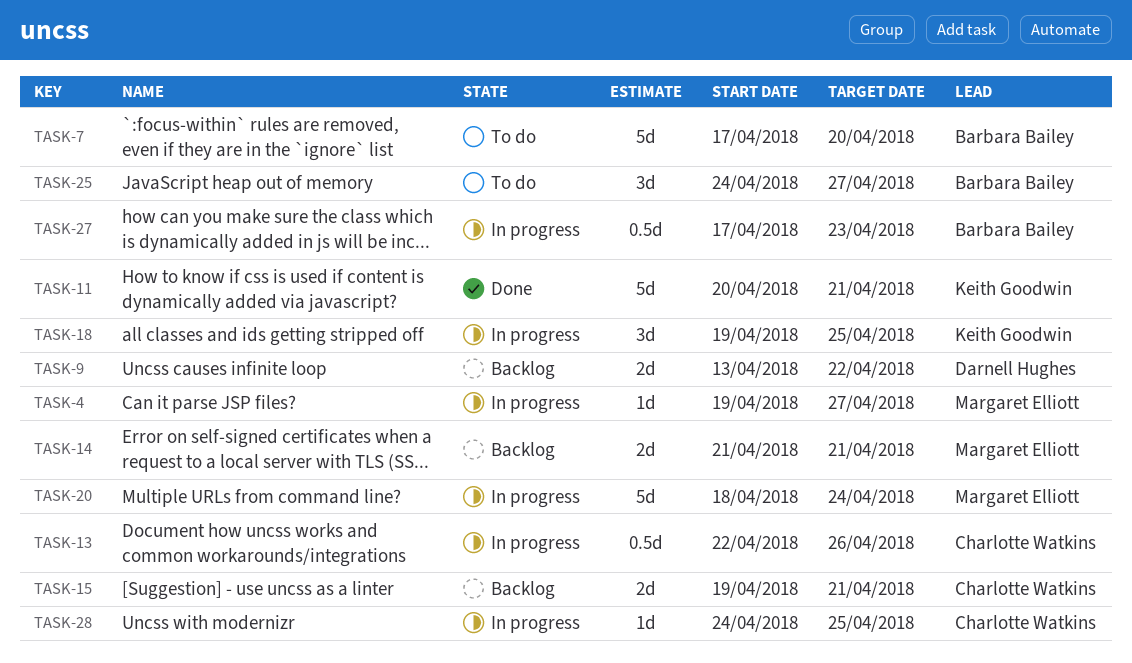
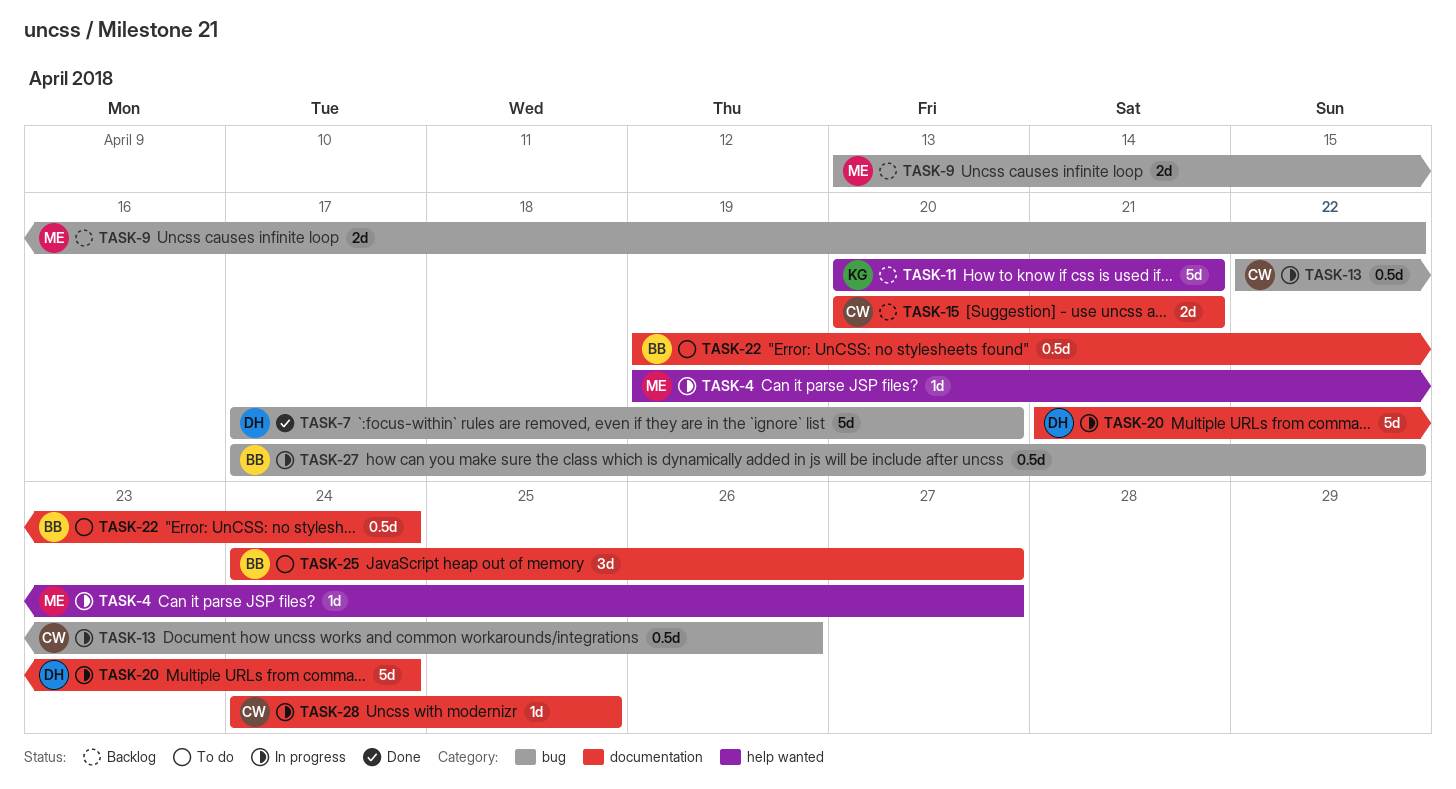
TASK-7, status: To do -> Done
TASK-7, owner: Barbara Bailey -> Darnell Hughes
TASK-9, owner: Darnell Hughes -> Margaret Elliott
TASK-11, status: Done -> Backlog
TASK-14: present -> none
TASK-15, start: Apr 19 -> Apr 20
TASK-18: present -> none
TASK-20, owner: Margaret Elliott -> Darnell Hughes
TASK-20, start: Apr 18 -> Apr 21
TASK-22: none -> present
TASK-27, due: Apr 23 -> Apr 22

